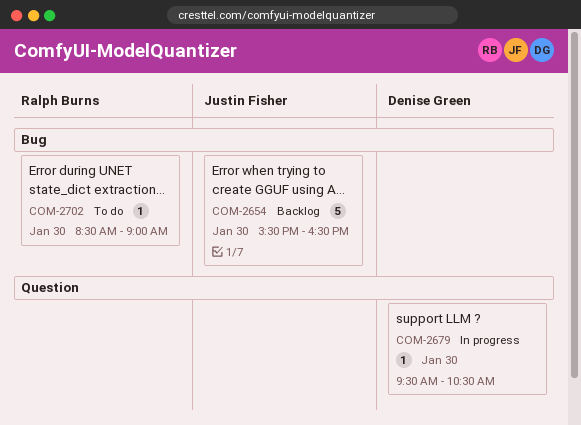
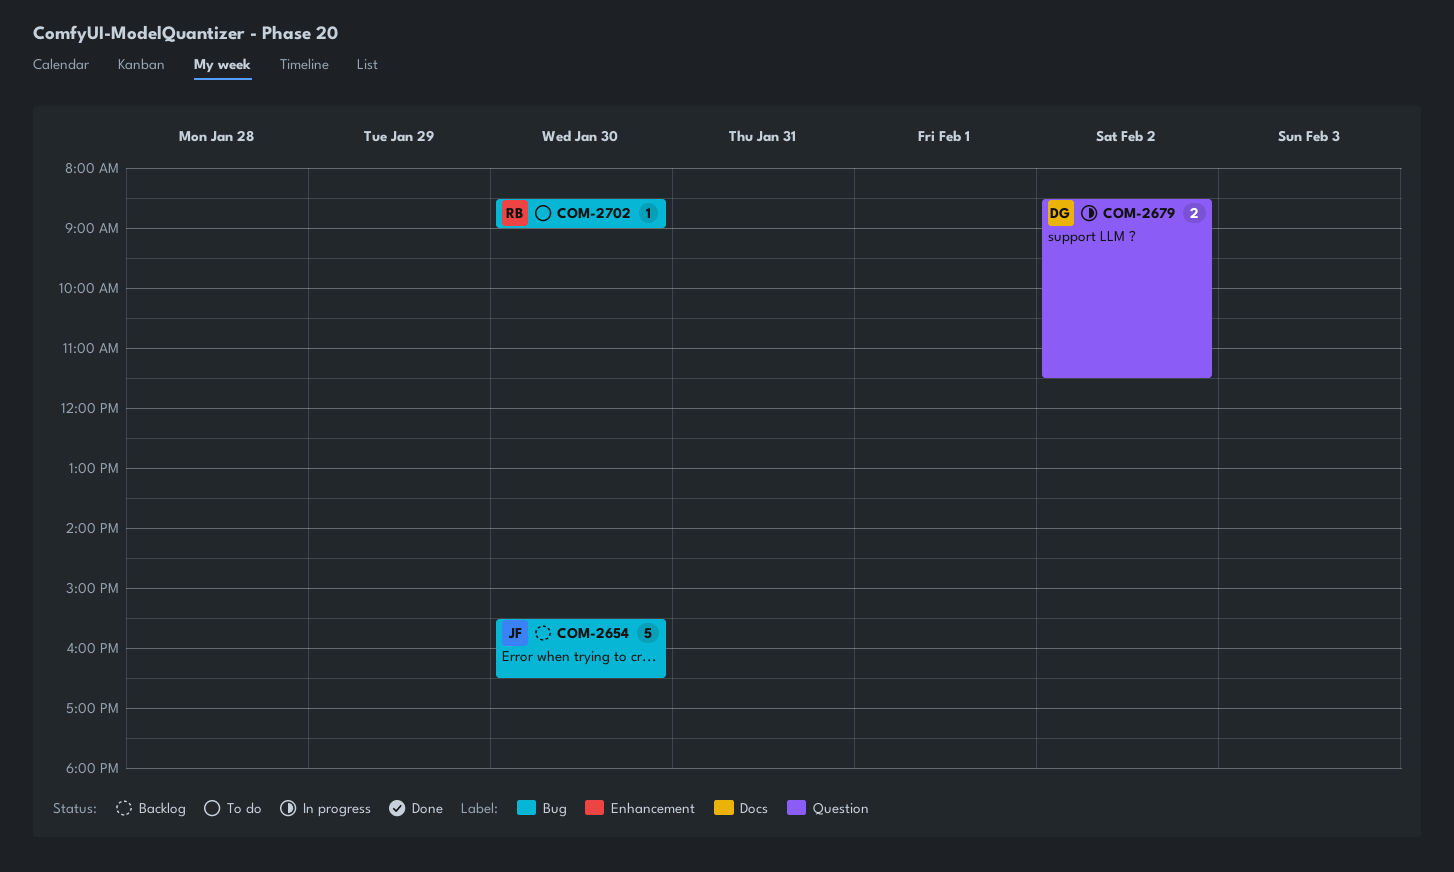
COM-2679, estimate: 1 -> 2
COM-2679, day: Jan 30 -> Feb 2
COM-2679, begins: 09:30 -> 08:30
COM-2679, ends: 10:30 -> 11:30

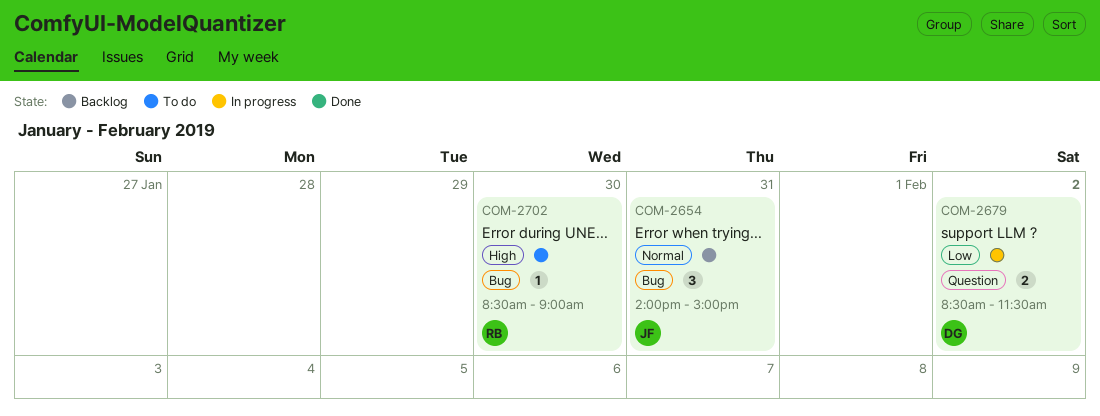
COM-2654, estimate: 5 -> 3
COM-2654, day: Jan 30 -> Jan 31
COM-2654, begins: 15:30 -> 14:00
COM-2654, ends: 16:30 -> 15:00

